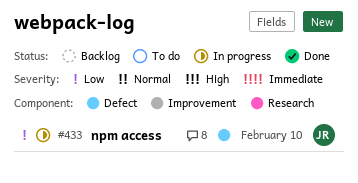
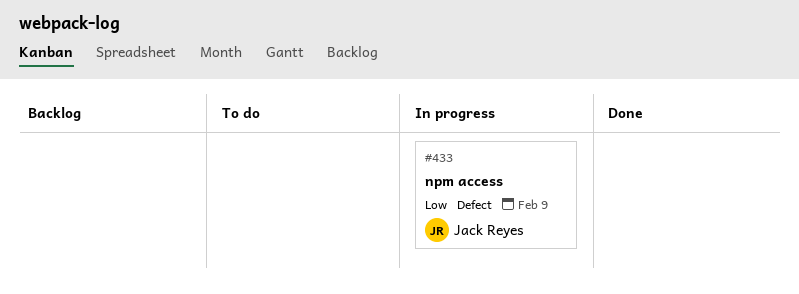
#433, due: Feb 10 -> Feb 9

